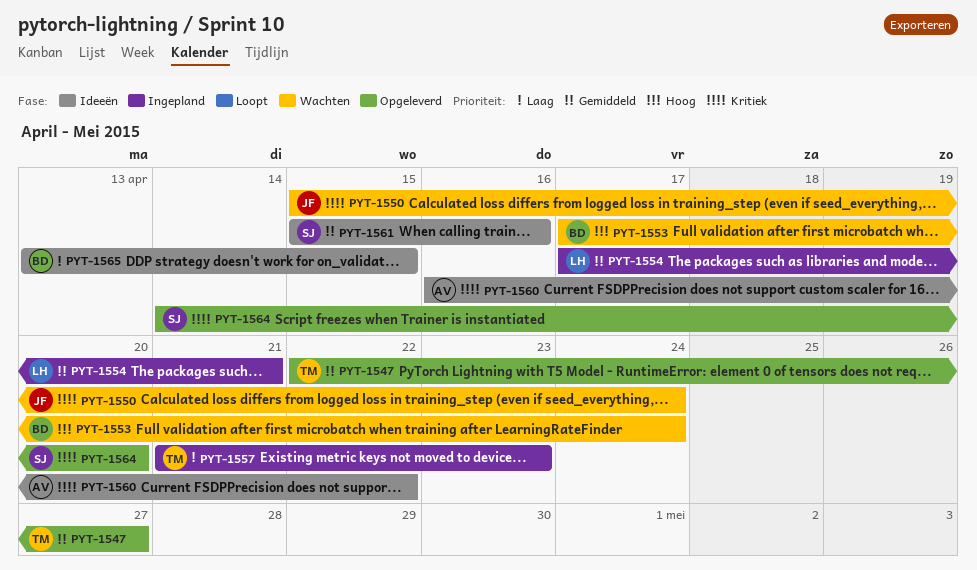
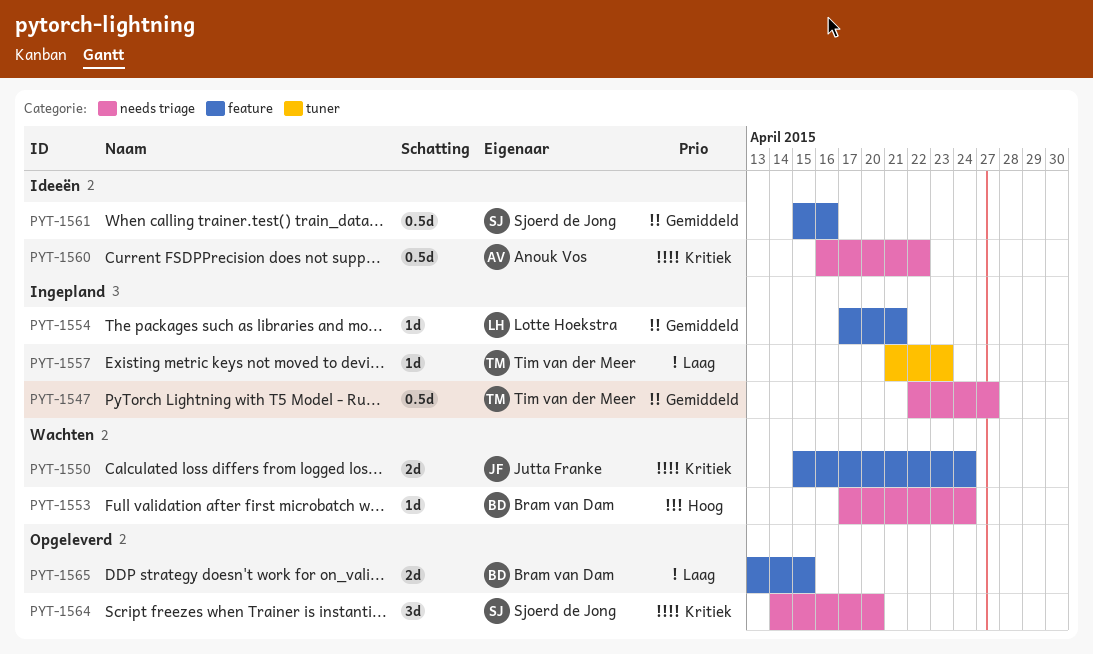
PYT-1547, status: Opgeleverd -> Ingepland
PYT-1565, status: Ideeën -> Opgeleverd

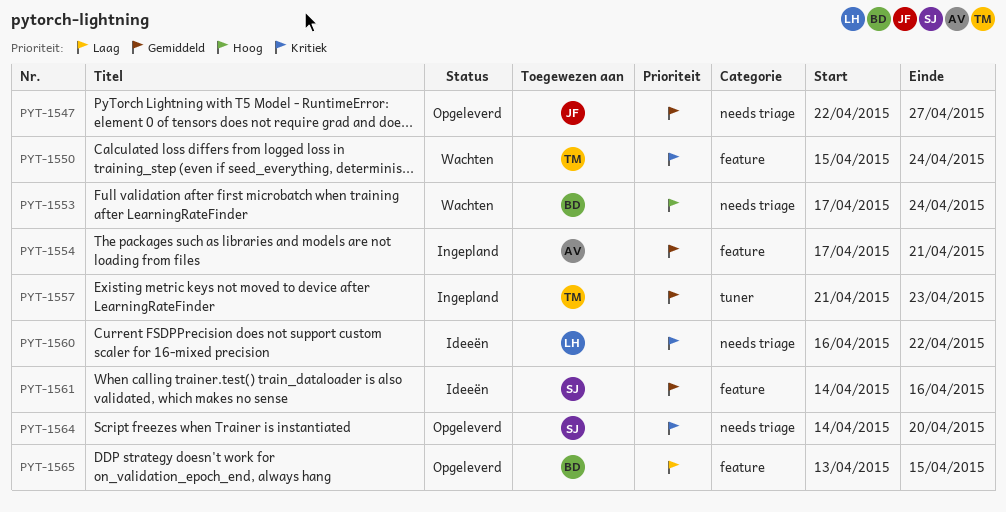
PYT-1547, status: Ingepland -> Opgeleverd
PYT-1547, owner: Tim van der Meer -> Jutta Franke
PYT-1550, owner: Jutta Franke -> Tim van der Meer
PYT-1554, owner: Lotte Hoekstra -> Anouk Vos
PYT-1557, priority: Laag -> Gemiddeld
PYT-1560, owner: Anouk Vos -> Lotte Hoekstra
PYT-1561, start: Apr 15 -> Apr 14

